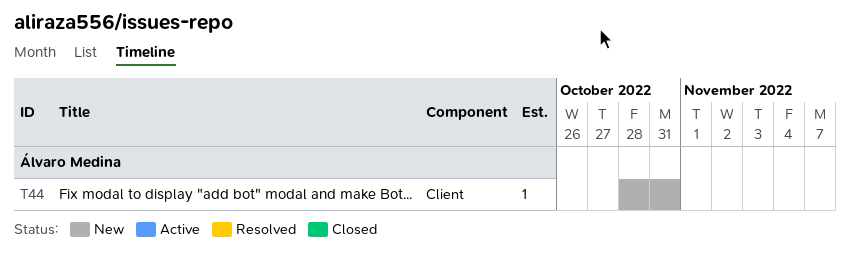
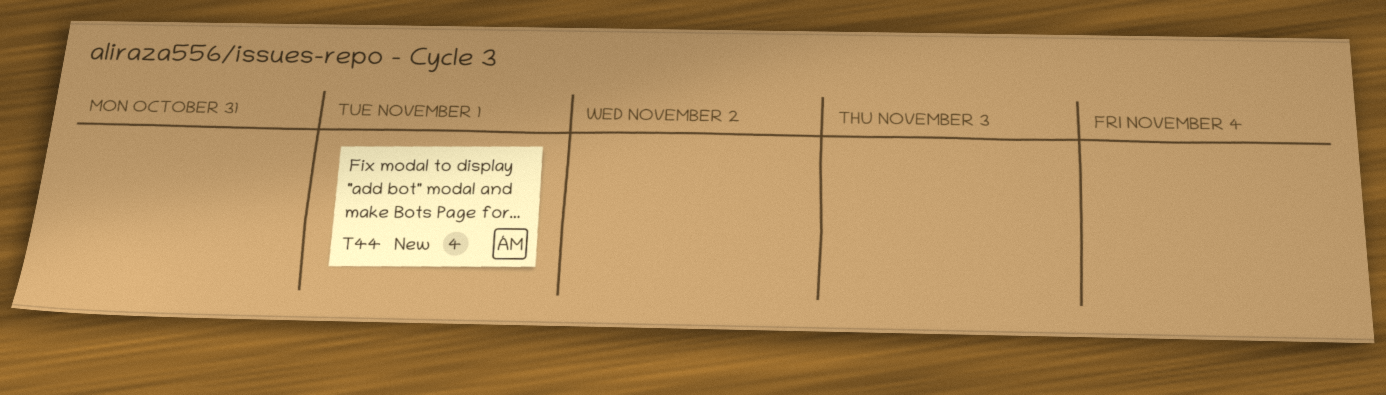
T44, estimate: 1 -> 4
T44, due: Oct 31 -> Nov 1

